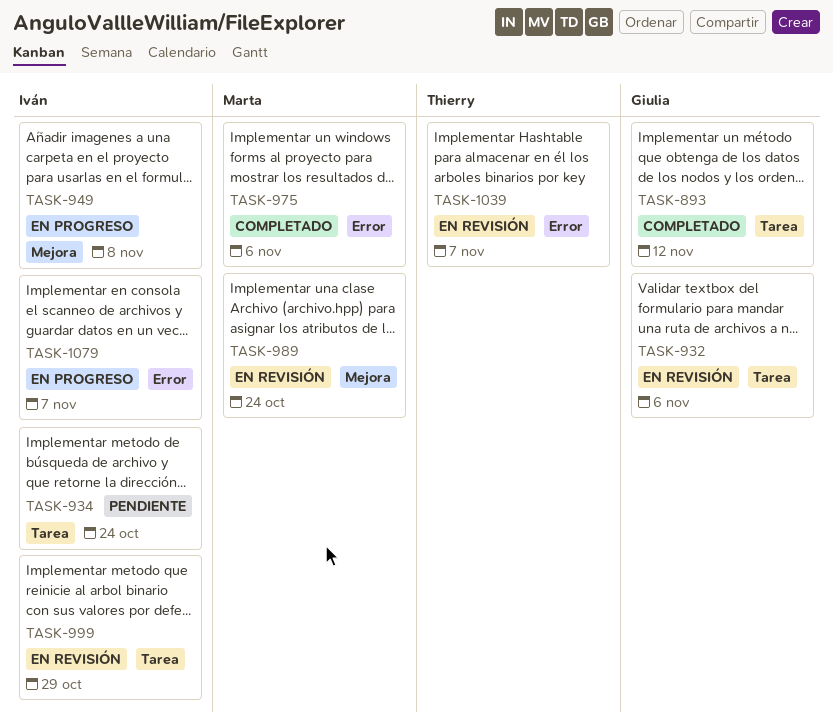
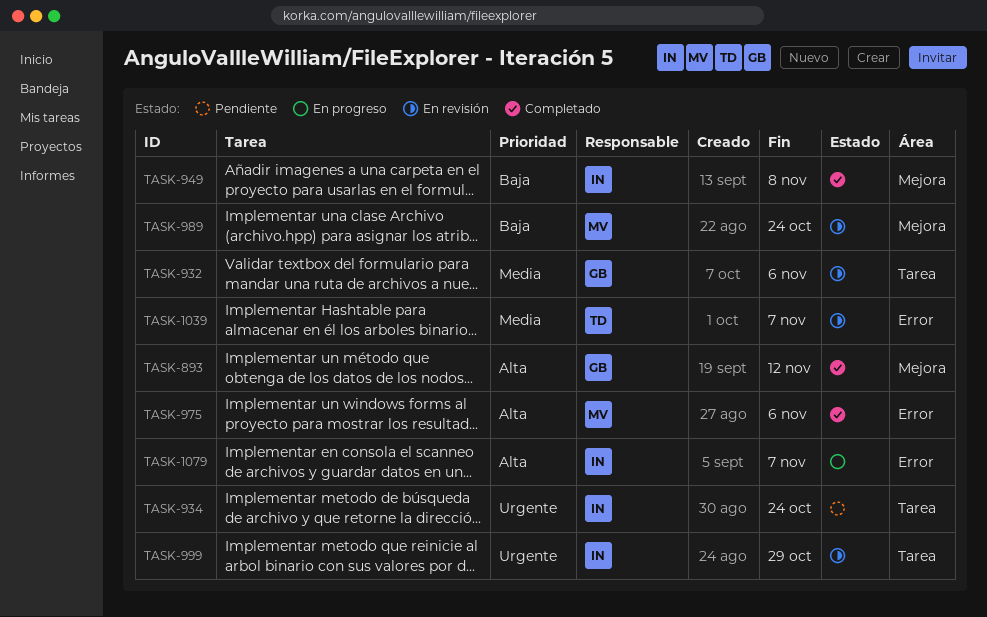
TASK-893, label: Tarea -> Mejora
TASK-949, status: En progreso -> Completado

